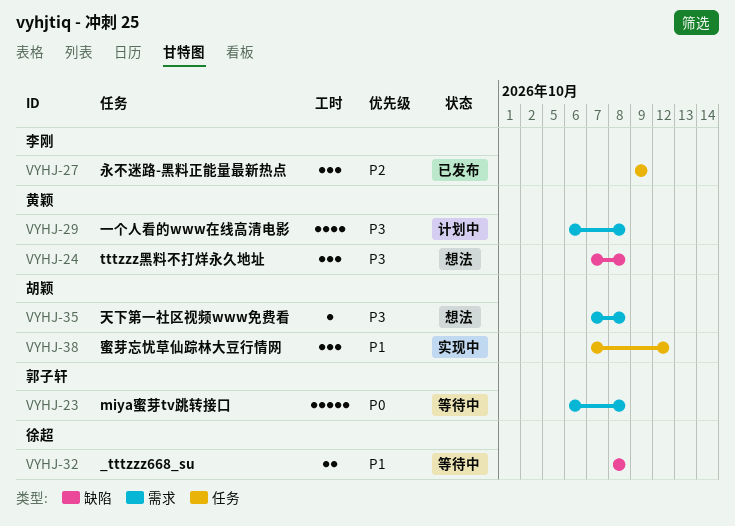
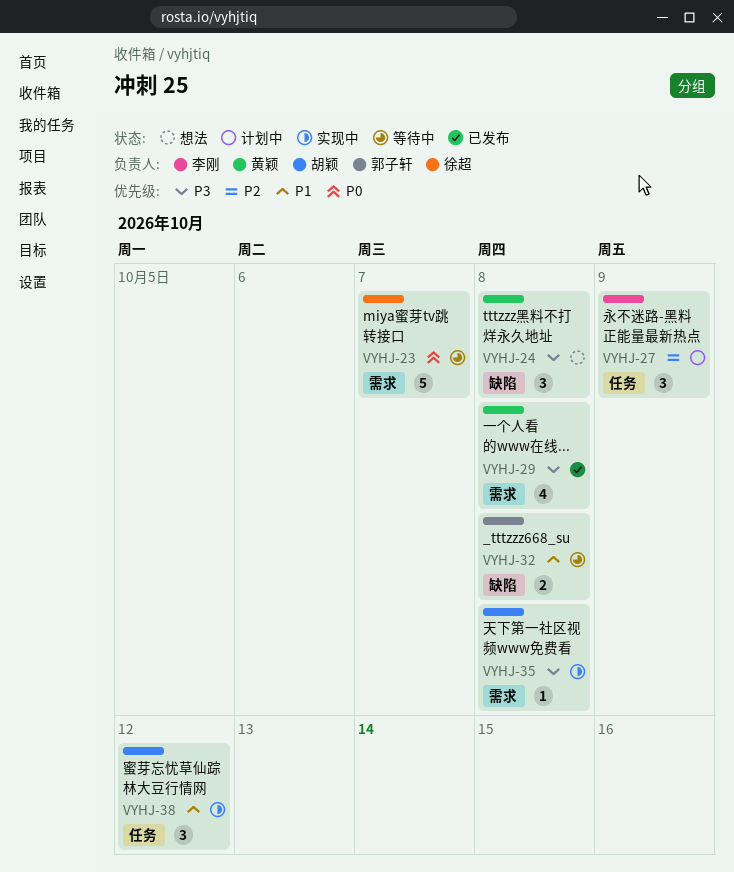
VYHJ-23, owner: 郭子轩 -> 徐超
VYHJ-23, due: Oct 8 -> Oct 7
VYHJ-27, status: 已发布 -> 计划中
VYHJ-29, status: 计划中 -> 已发布
VYHJ-32, owner: 徐超 -> 郭子轩
VYHJ-35, status: 想法 -> 实现中

